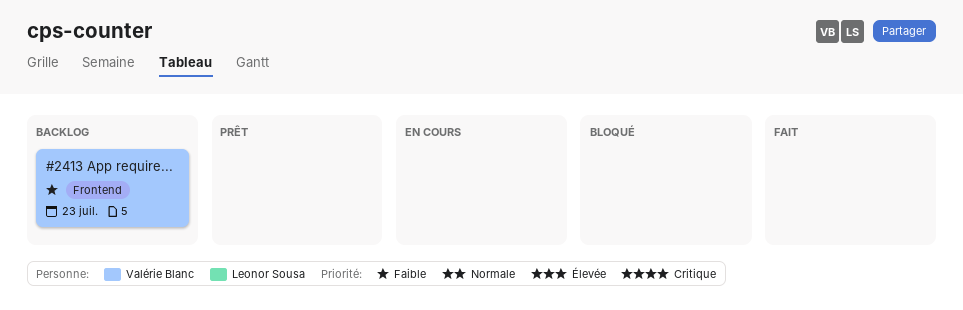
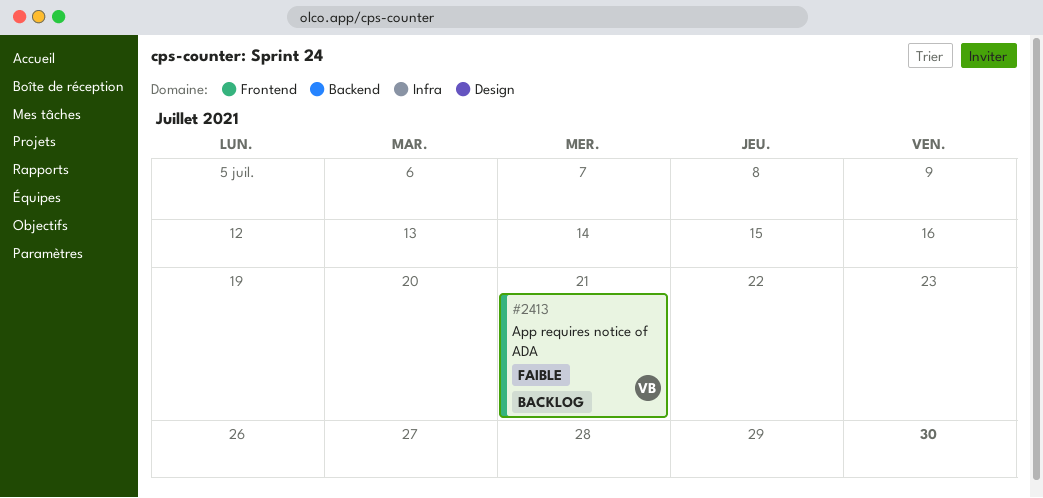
#2413, due: Jul 23 -> Jul 21

